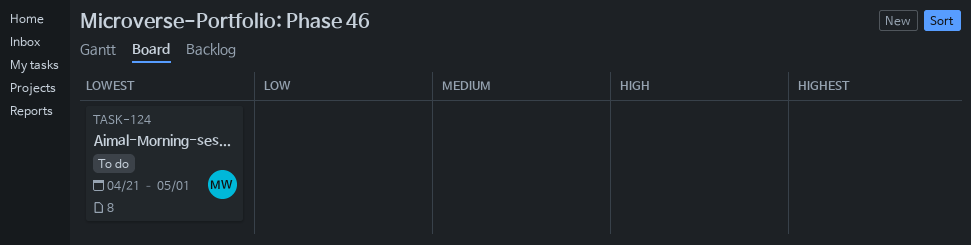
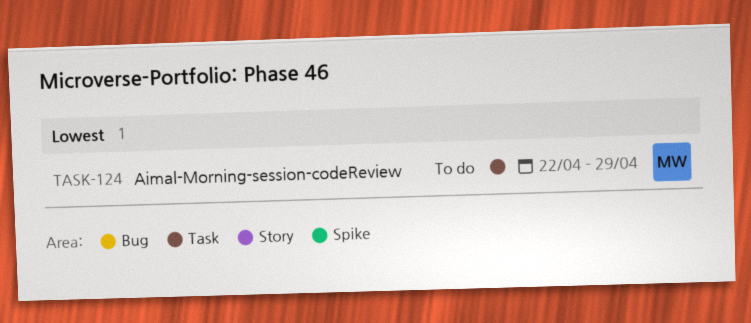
TASK-124, start: Apr 21 -> Apr 22
TASK-124, due: May 1 -> Apr 29

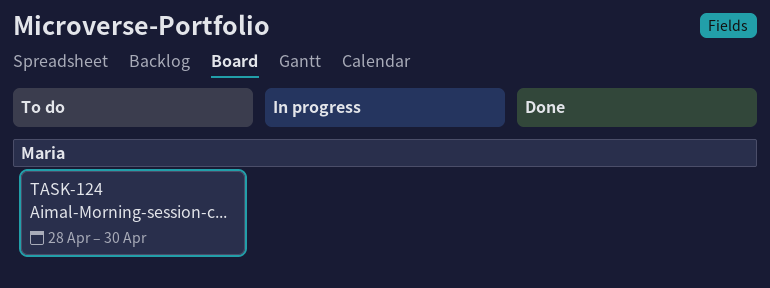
TASK-124, start: Apr 22 -> Apr 28
TASK-124, due: Apr 29 -> Apr 30

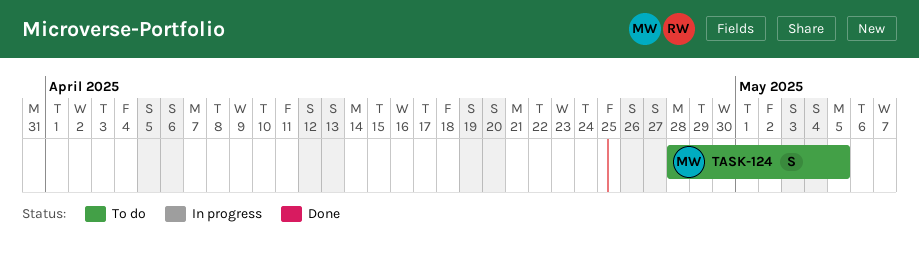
TASK-124, due: Apr 30 -> May 5

